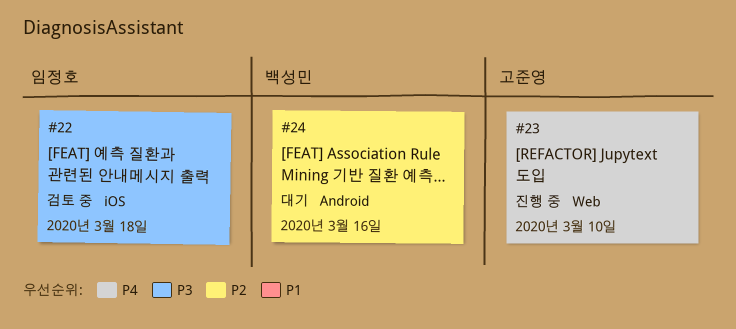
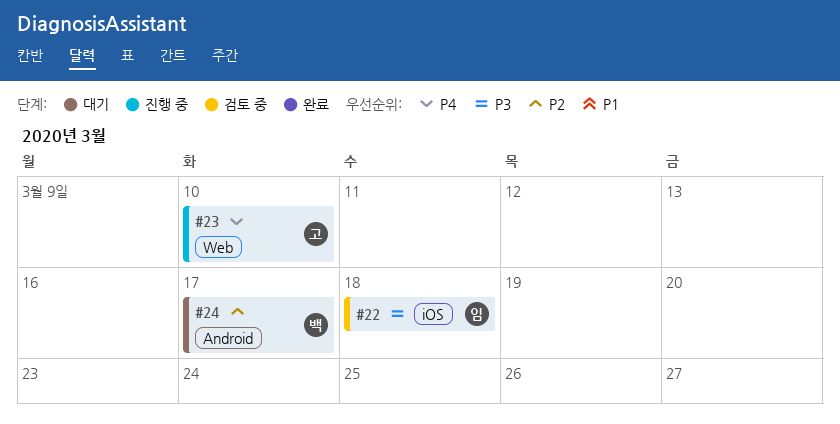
#24, due: Mar 16 -> Mar 17

